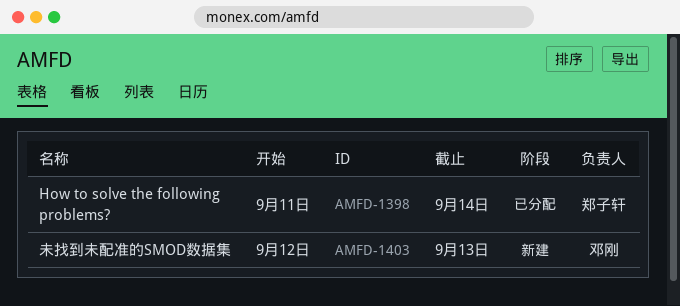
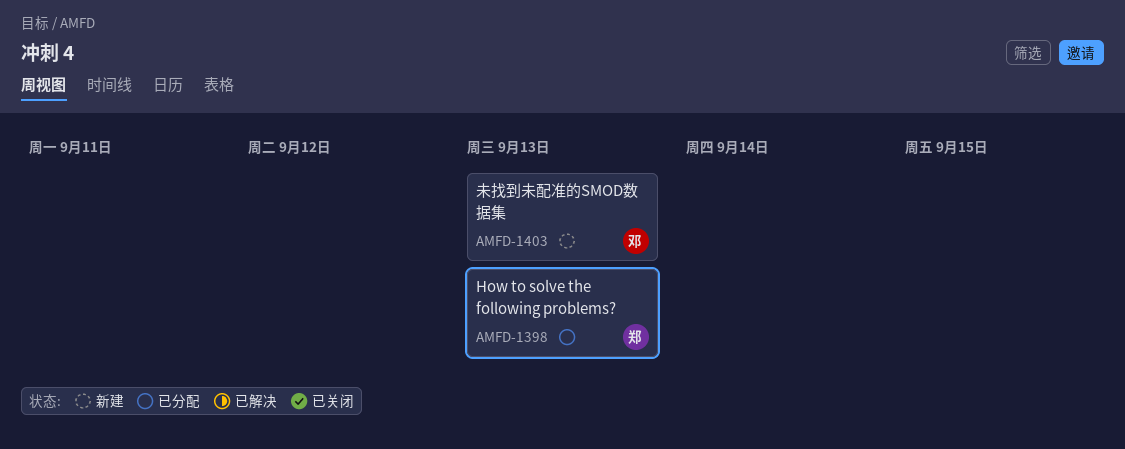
AMFD-1398, due: Sep 14 -> Sep 13

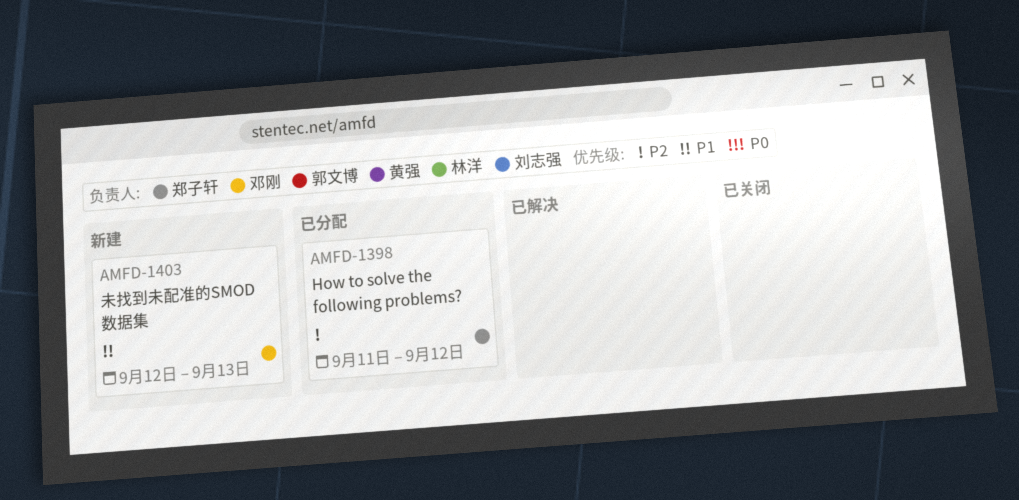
AMFD-1398, due: Sep 13 -> Sep 12

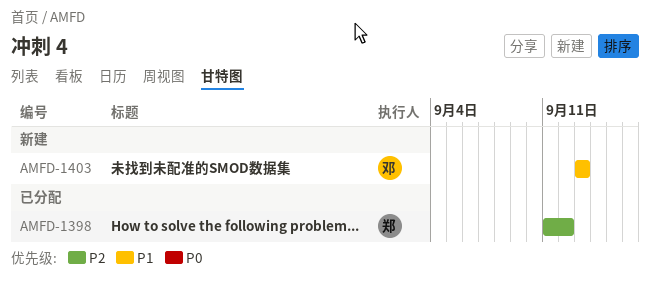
AMFD-1403, start: Sep 12 -> Sep 13

